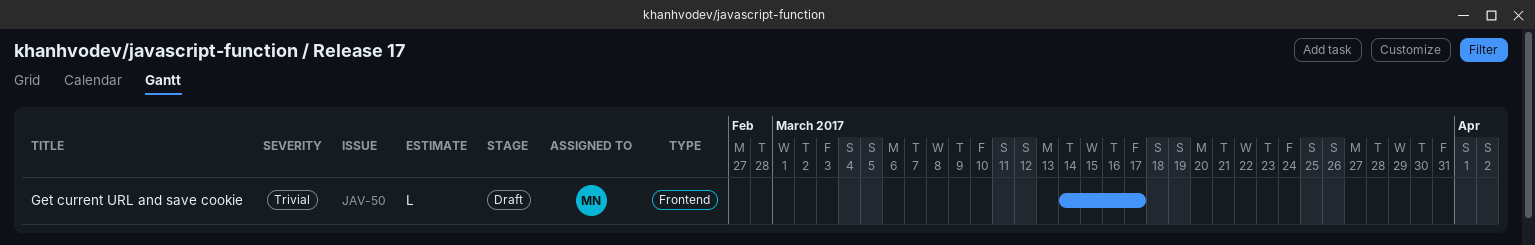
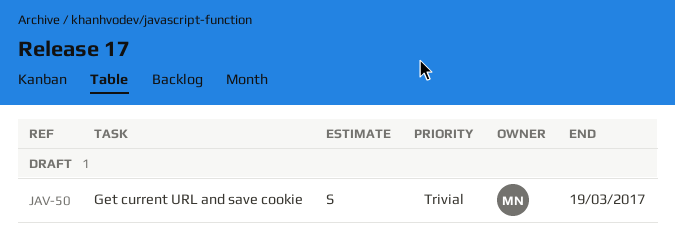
JAV-50, estimate: L -> S
JAV-50, due: Mar 17 -> Mar 19

